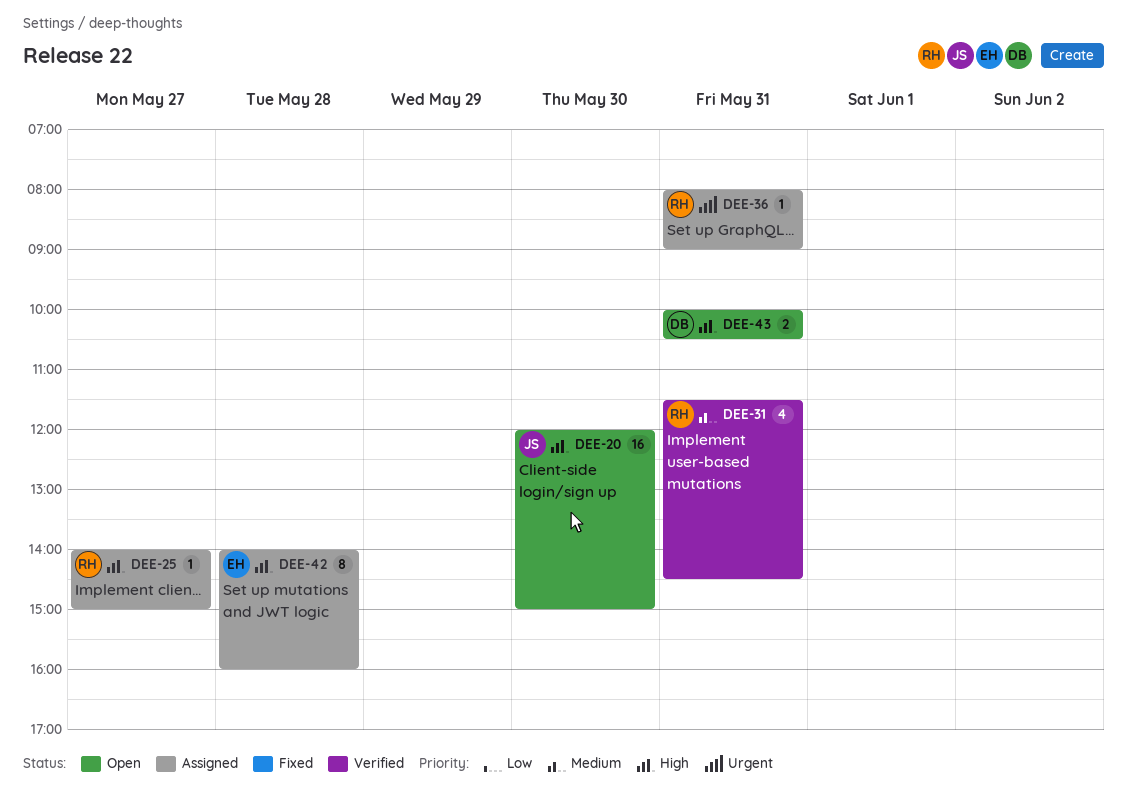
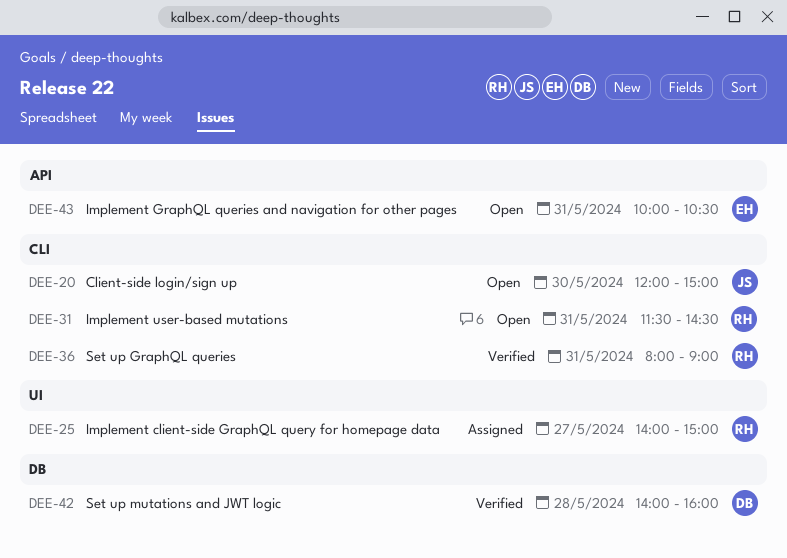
DEE-31, status: Verified -> Open
DEE-36, status: Assigned -> Verified
DEE-42, status: Assigned -> Verified
DEE-42, owner: EH -> DB
DEE-43, owner: DB -> EH

